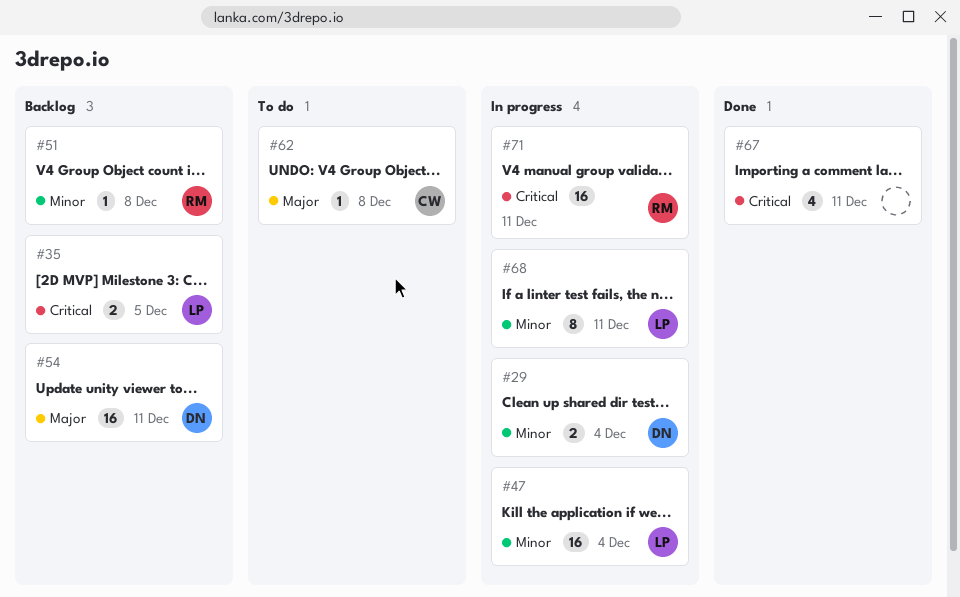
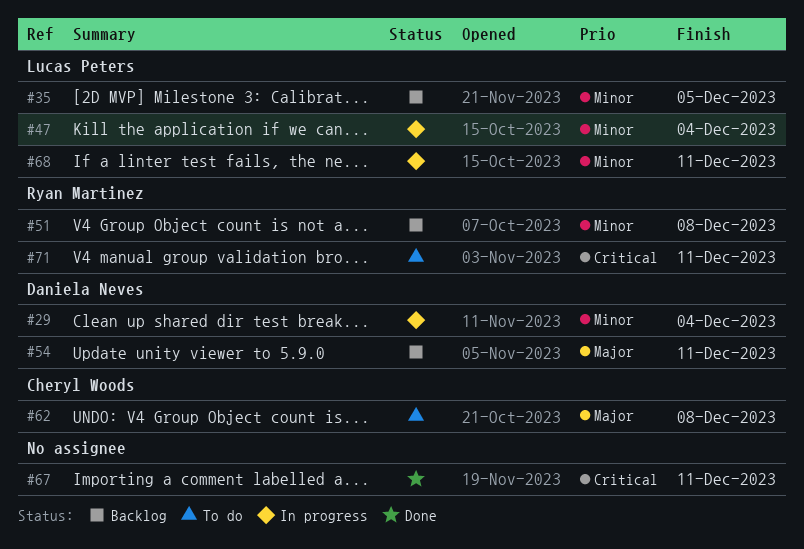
#35, priority: Critical -> Minor
#71, status: In progress -> To do

